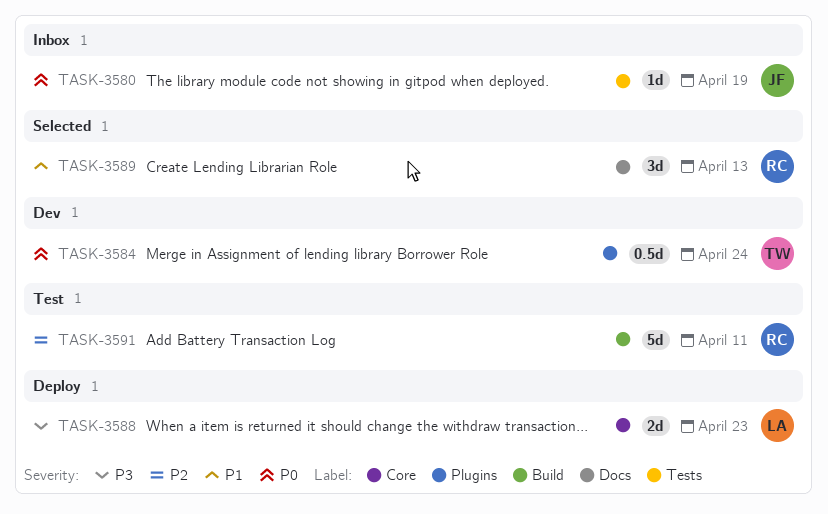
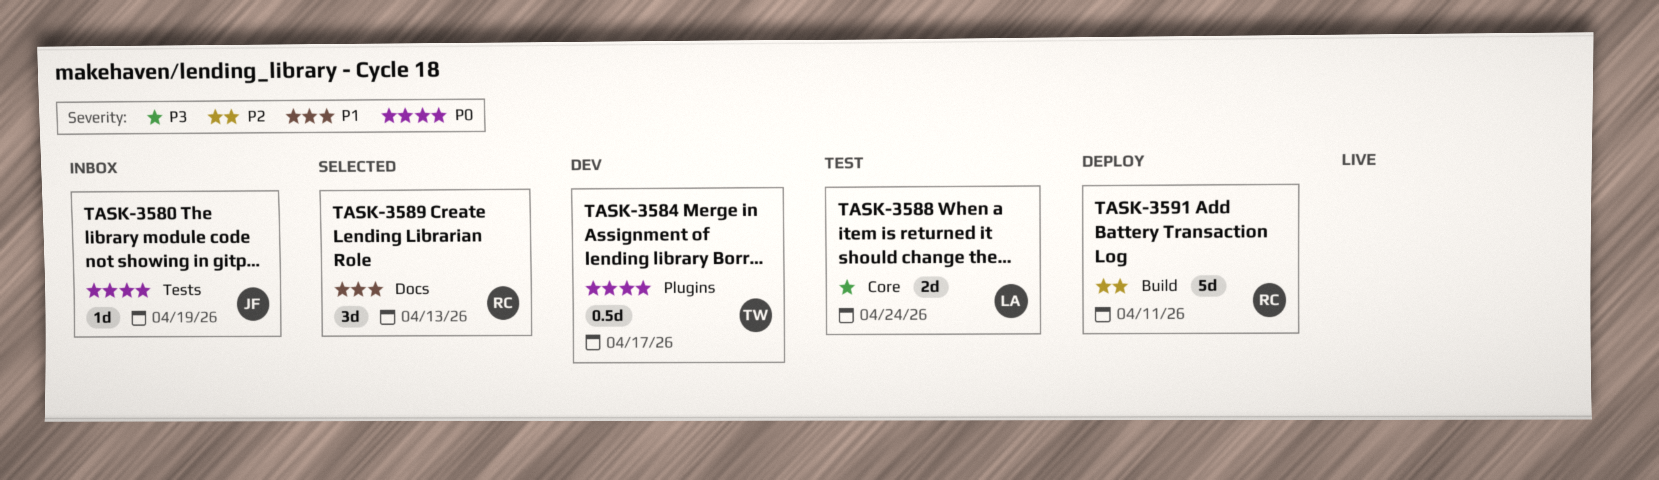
TASK-3584, due: Apr 24 -> Apr 17
TASK-3588, status: Deploy -> Test
TASK-3588, due: Apr 23 -> Apr 24
TASK-3591, status: Test -> Deploy

